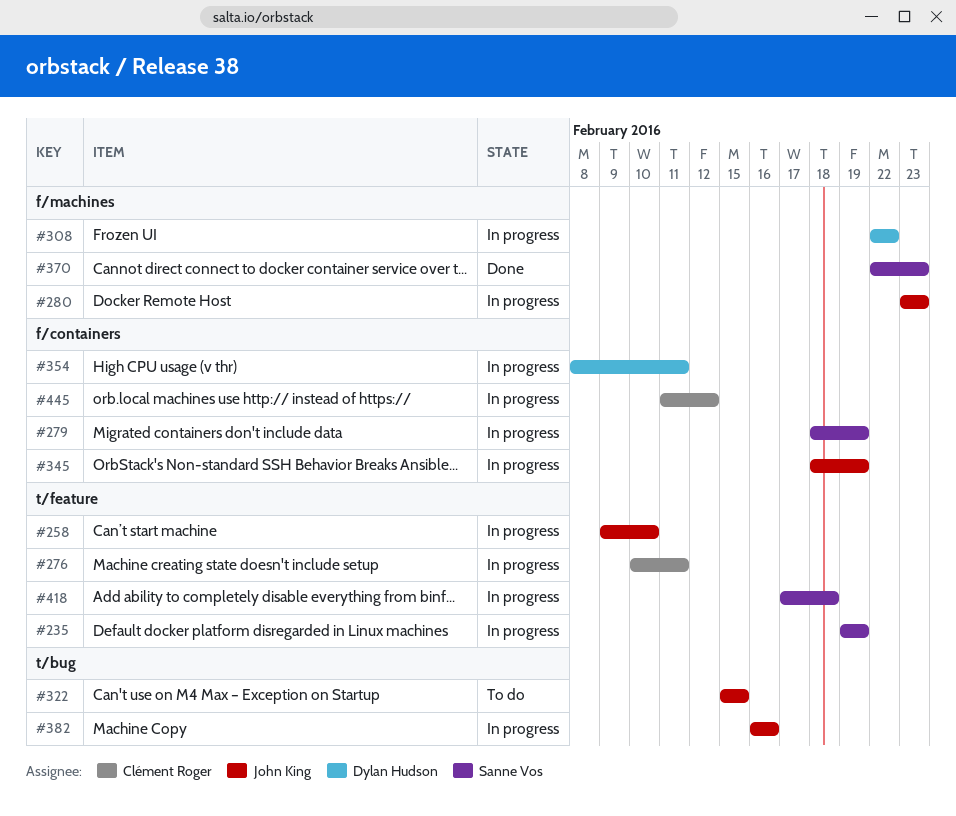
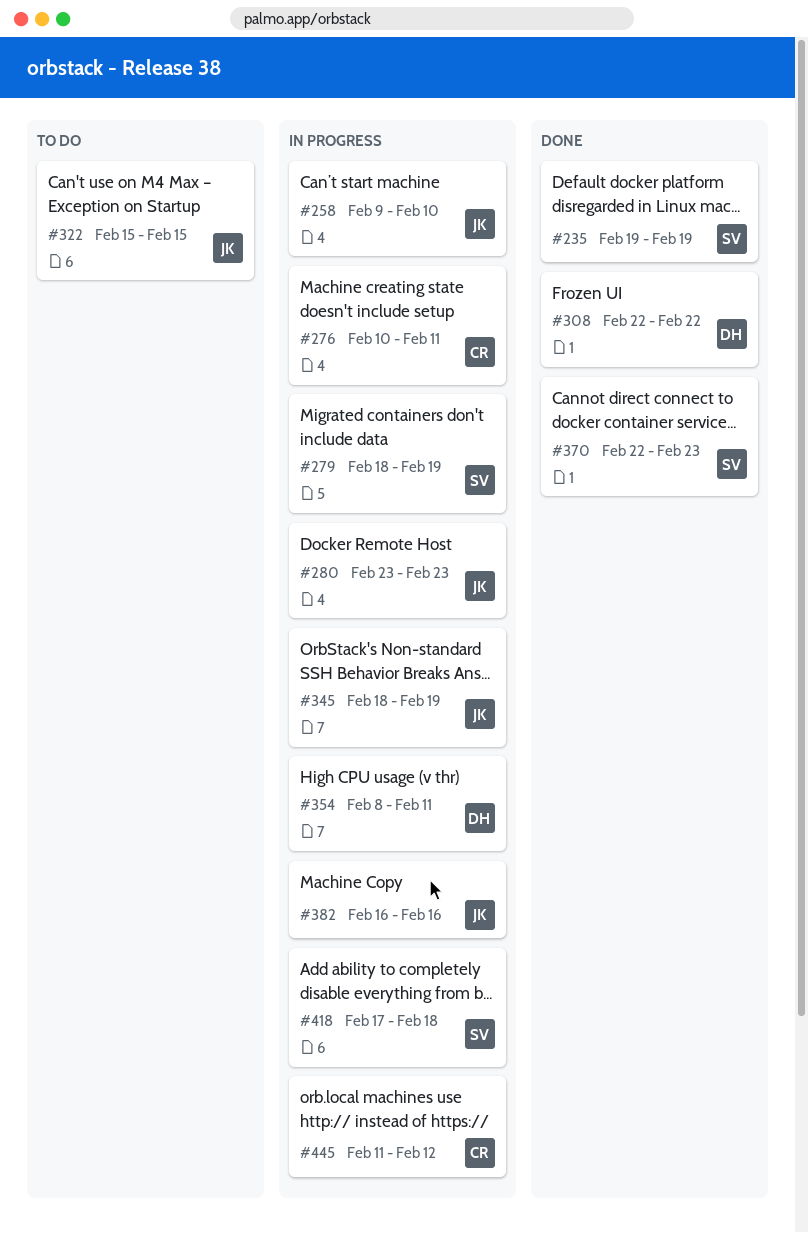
#235, status: In progress -> Done
#308, status: In progress -> Done

